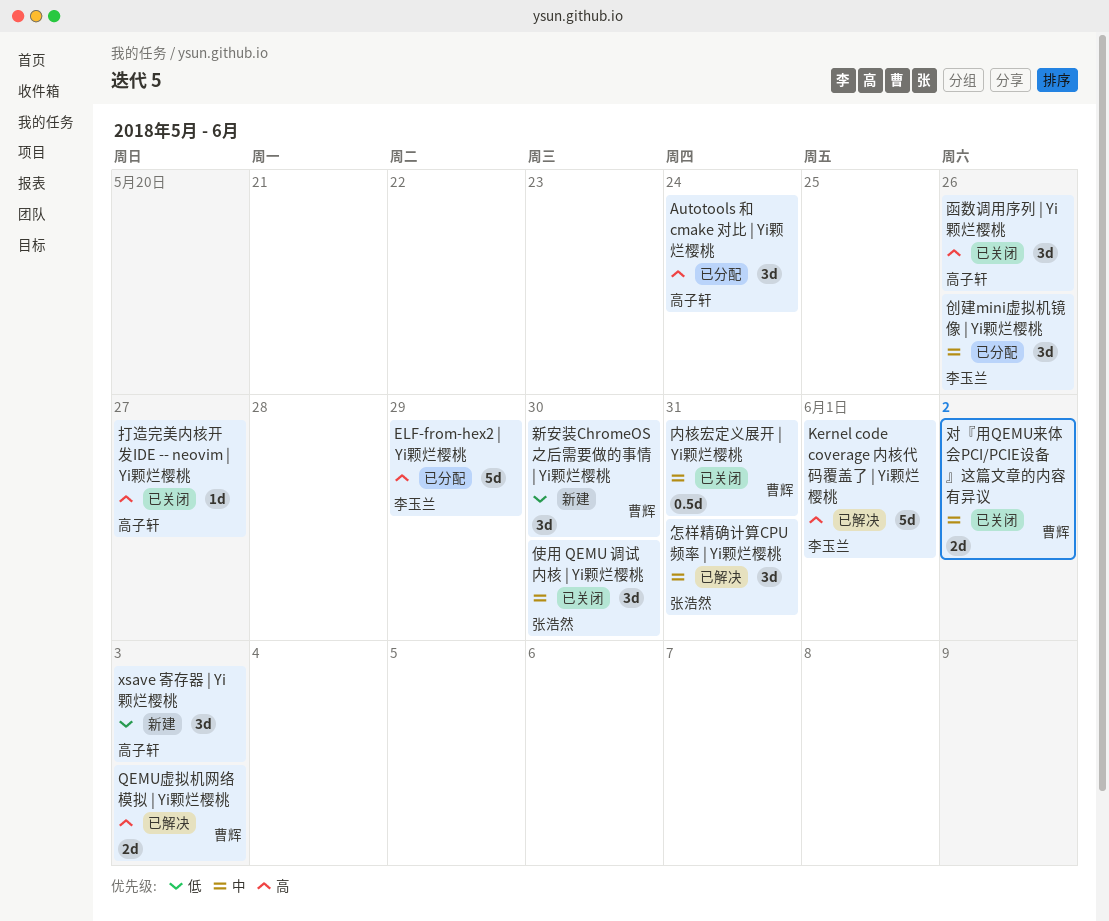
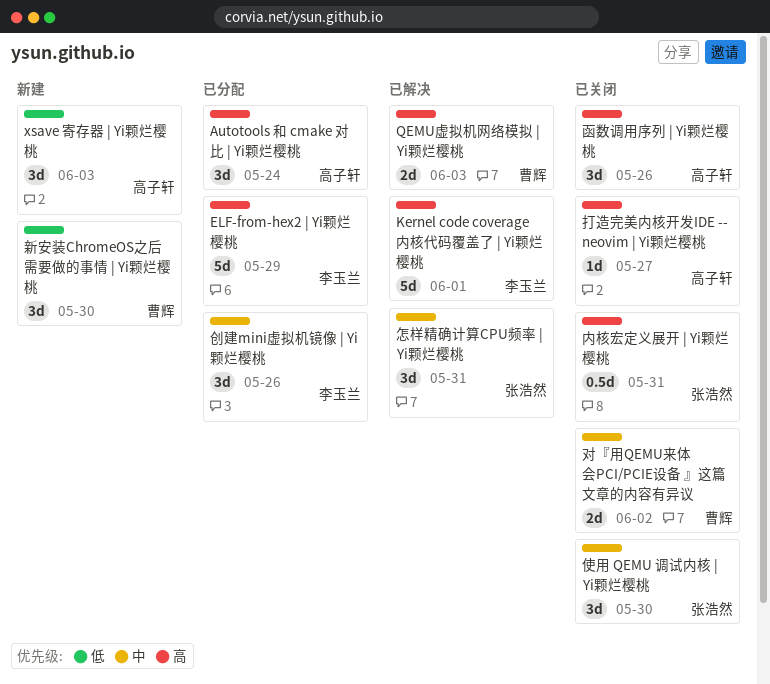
内核宏定义展开 | Yi颗烂樱桃, owner: 曹辉 -> 张浩然
内核宏定义展开 | Yi颗烂樱桃, priority: 中 -> 高

